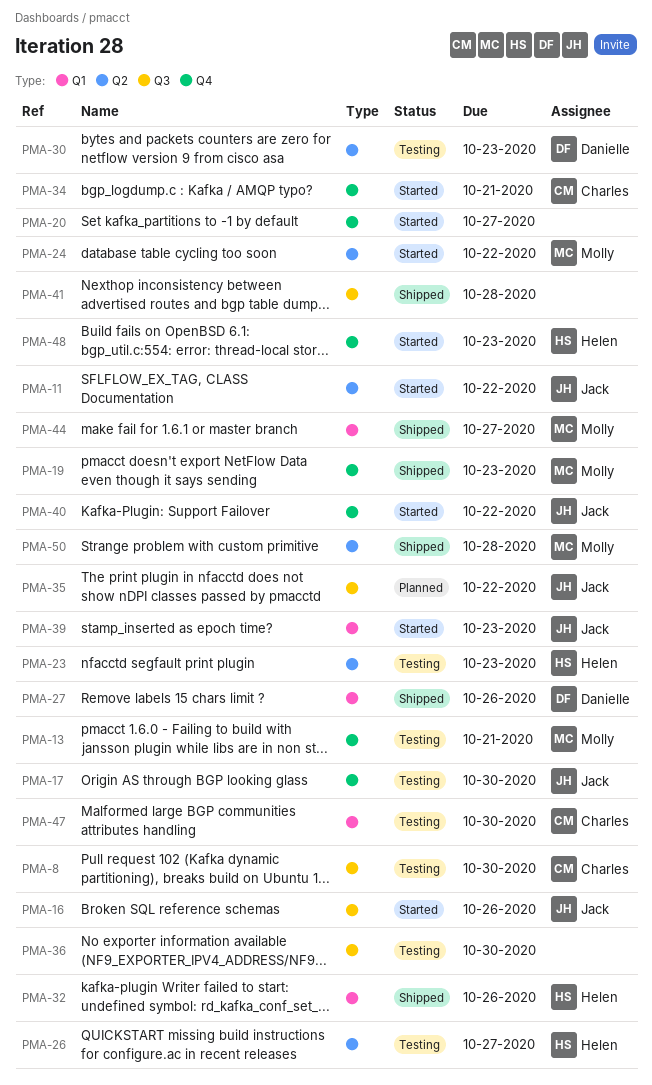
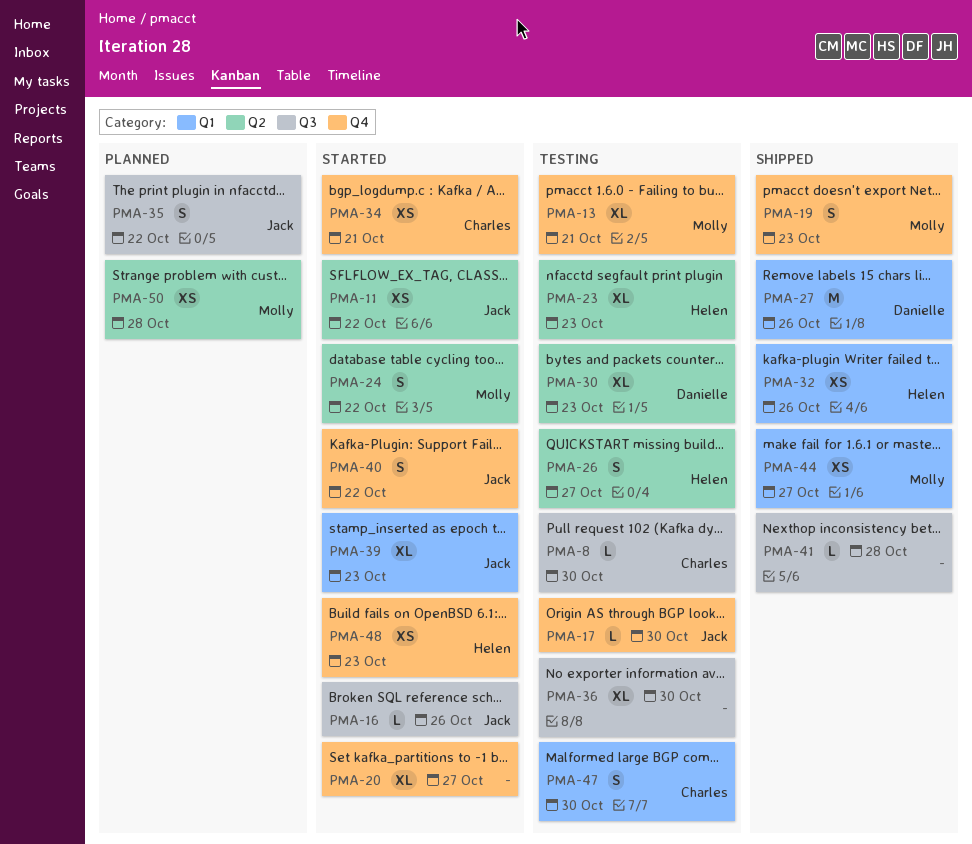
PMA-50, status: Shipped -> Planned

